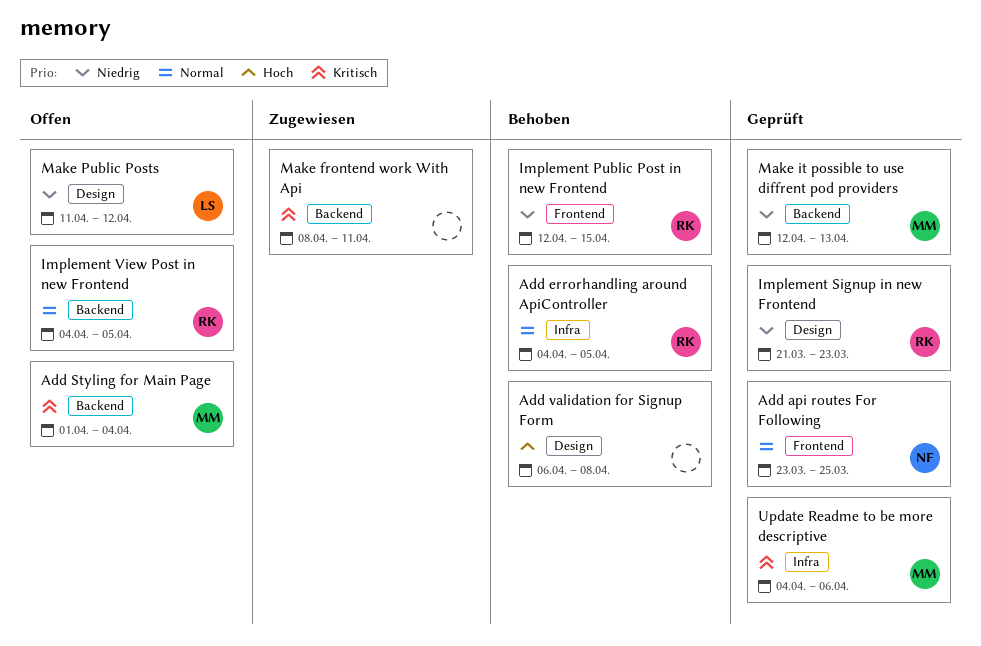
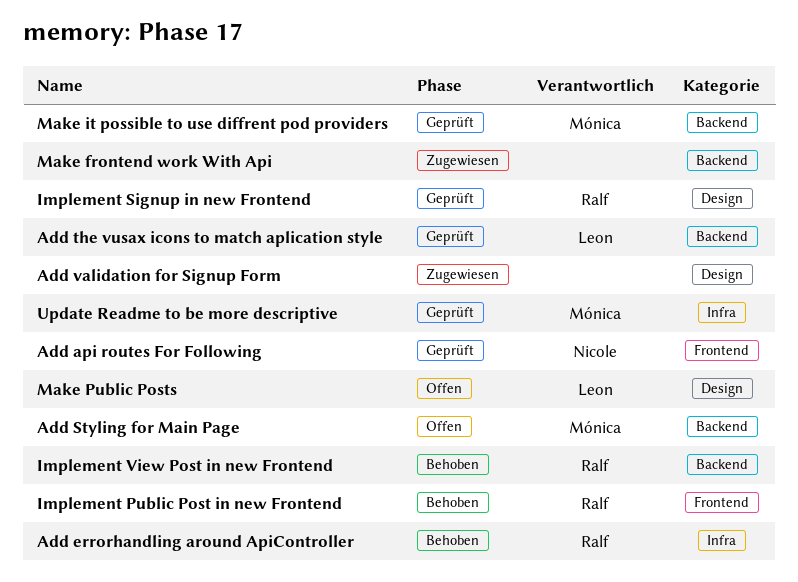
Add the vusax icons to match aplication style: none -> present
Add validation for Signup Form, status: Behoben -> Zugewiesen
Implement View Post in new Frontend, status: Offen -> Behoben

